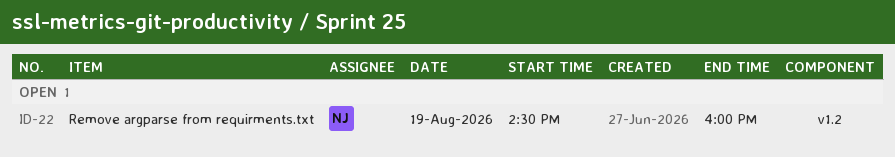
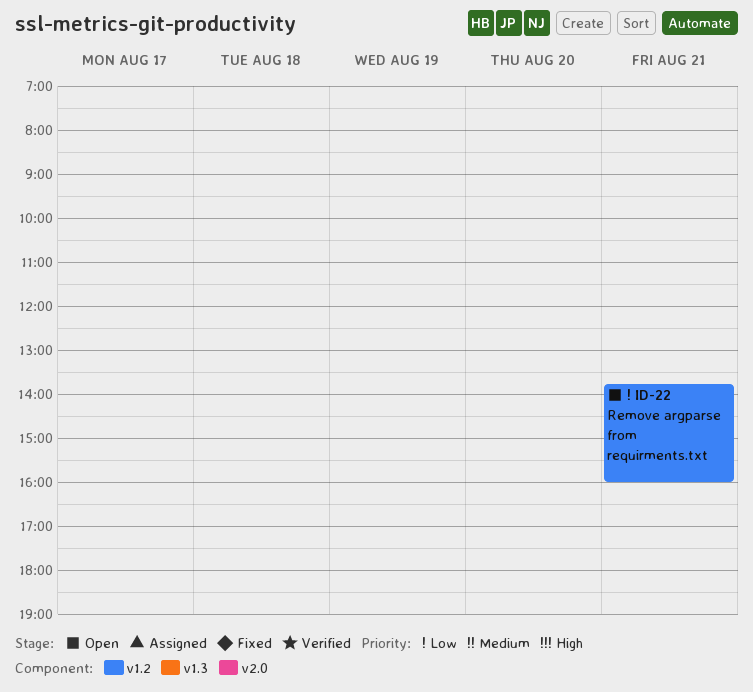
ID-22, day: Aug 19 -> Aug 21
ID-22, begins: 14:30 -> 13:45

